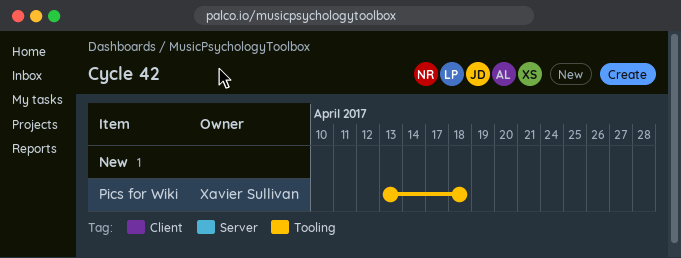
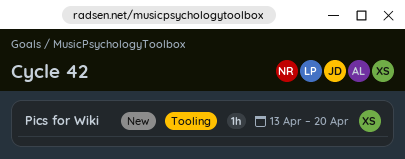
Pics for Wiki, due: Apr 18 -> Apr 20

